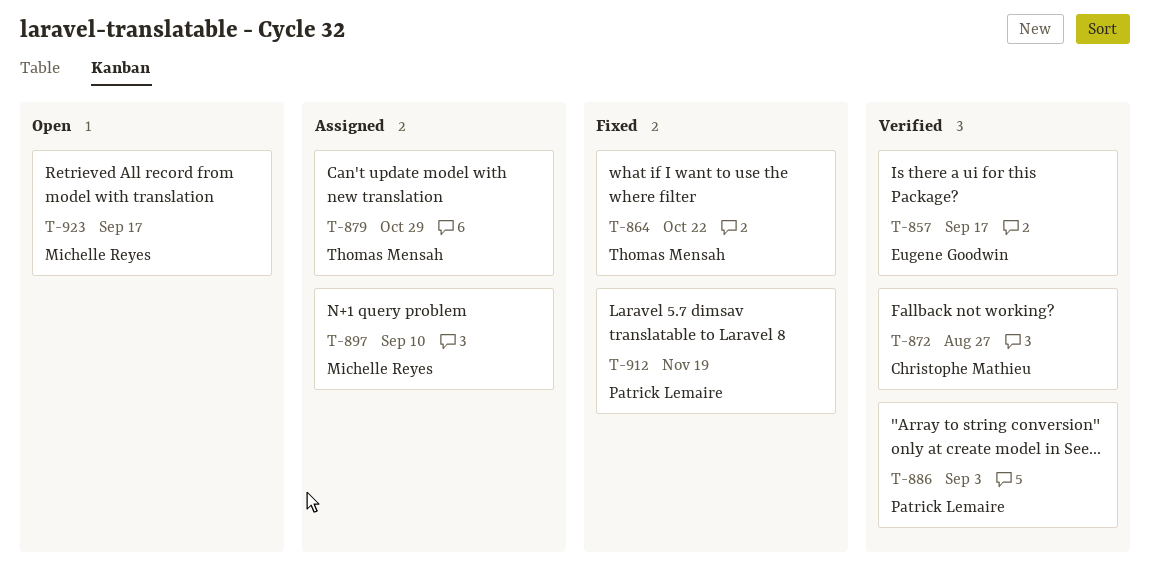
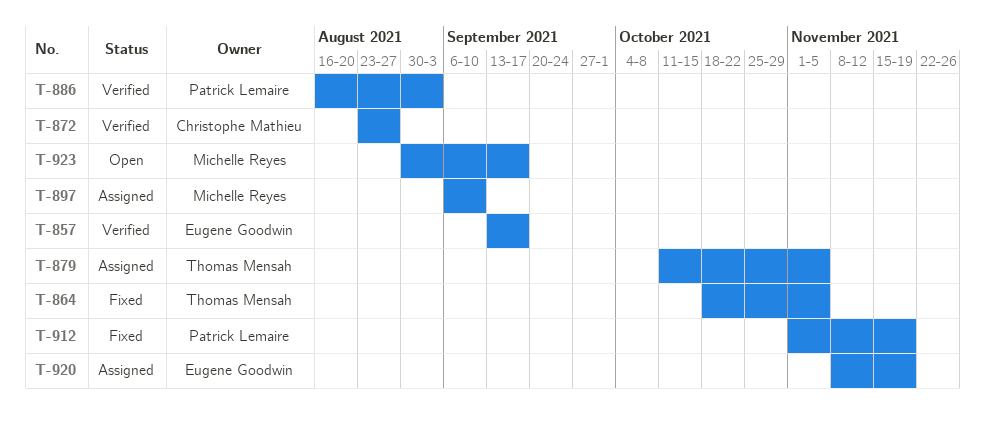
T-864, due: Oct 22 -> Nov 5
T-879, due: Oct 29 -> Nov 5
T-920: none -> present

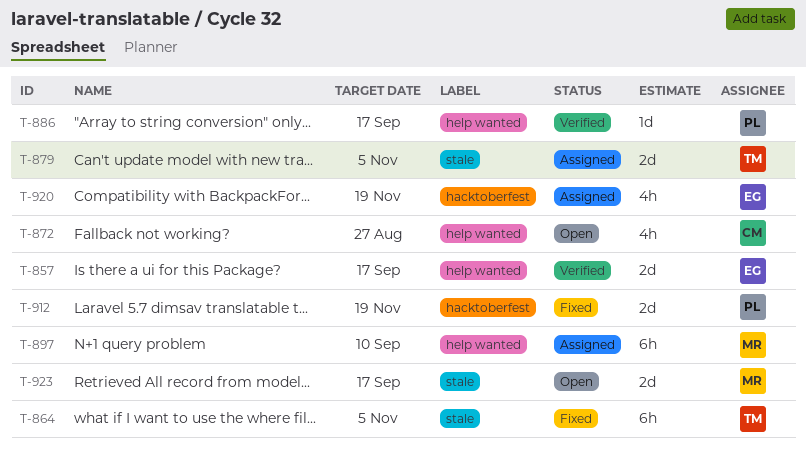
T-872, status: Verified -> Open
T-886, due: Sep 3 -> Sep 17

